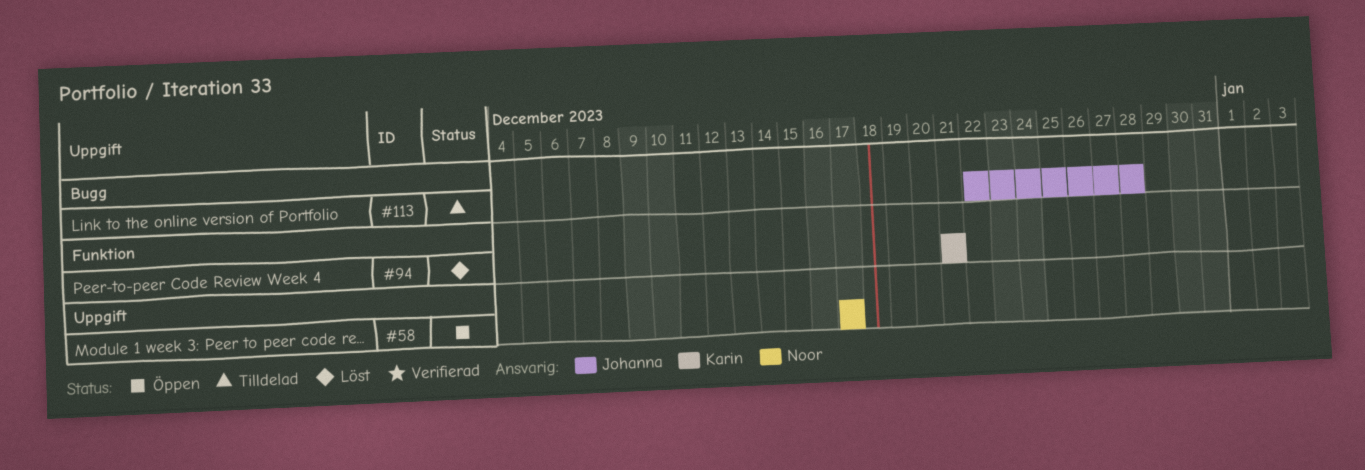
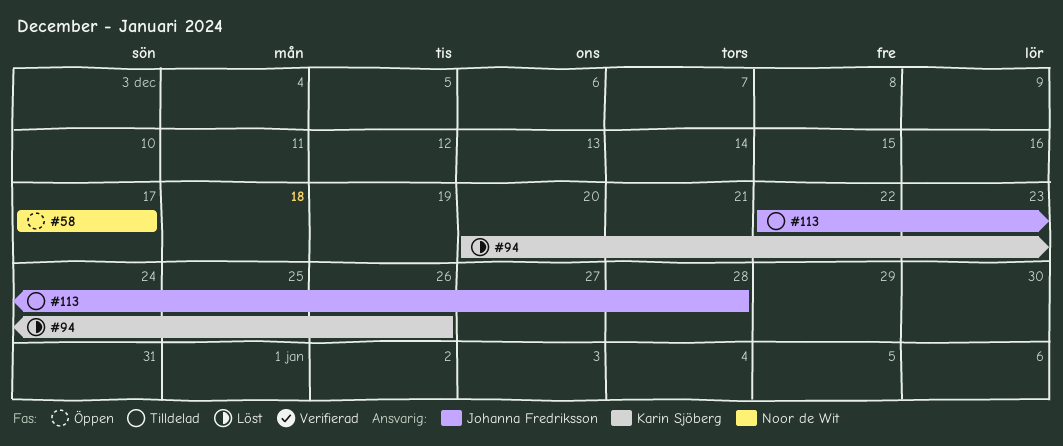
#94, start: Dec 21 -> Dec 20
#94, due: Dec 21 -> Dec 26

